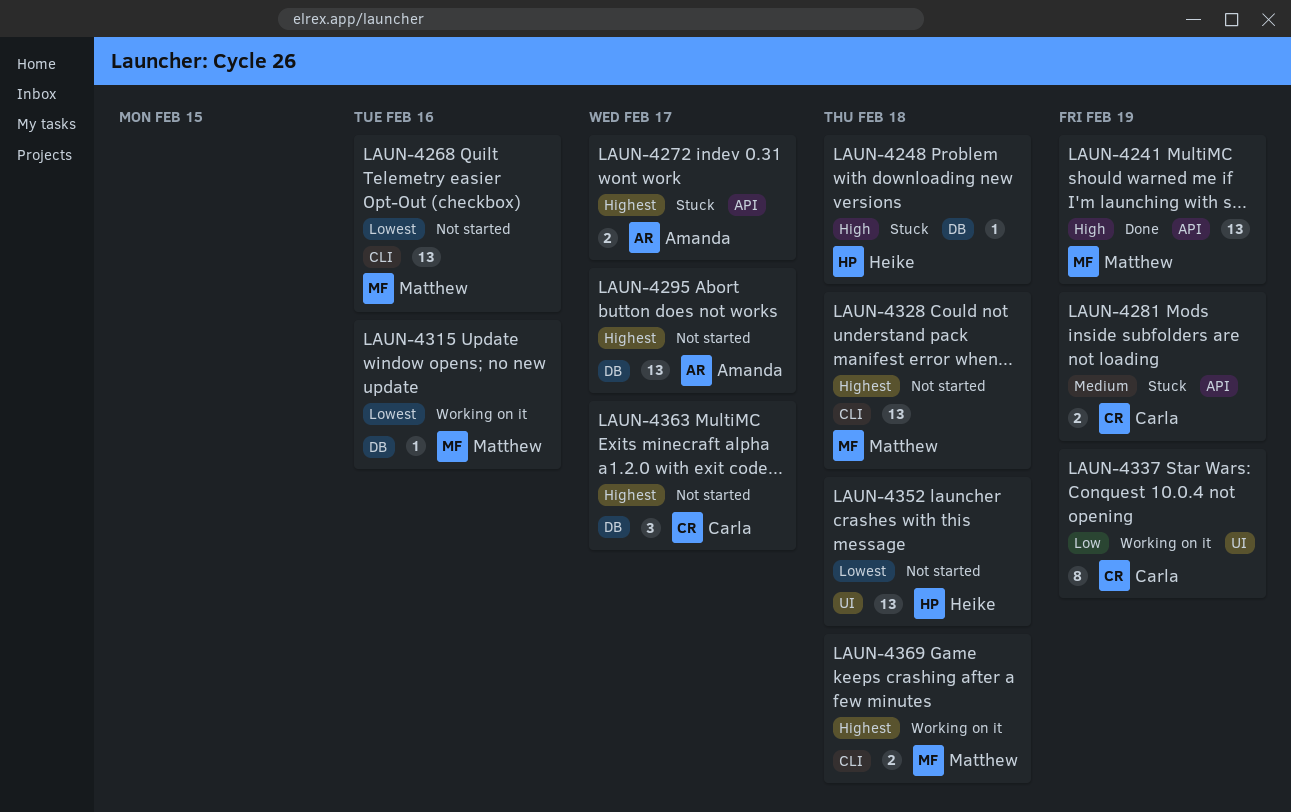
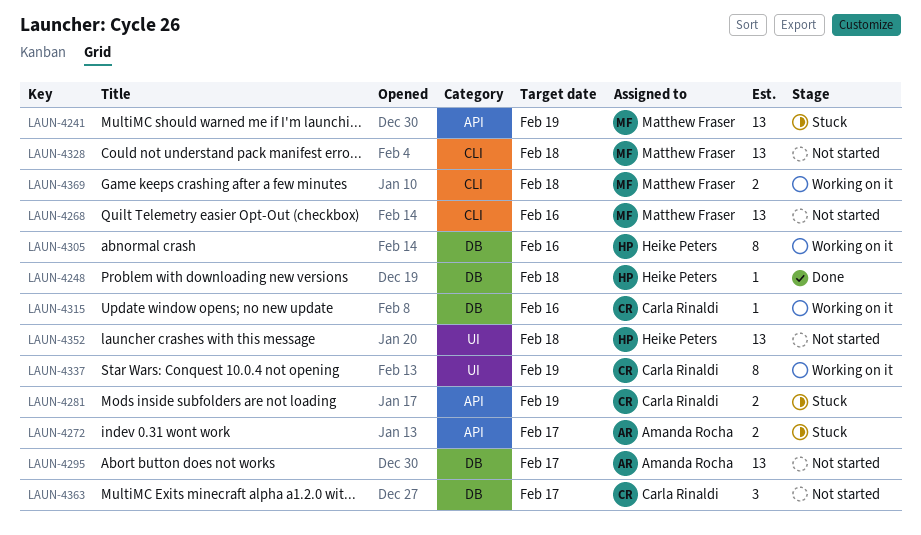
LAUN-4241, status: Done -> Stuck
LAUN-4248, status: Stuck -> Done
LAUN-4305: none -> present
LAUN-4315, owner: Matthew Fraser -> Carla Rinaldi

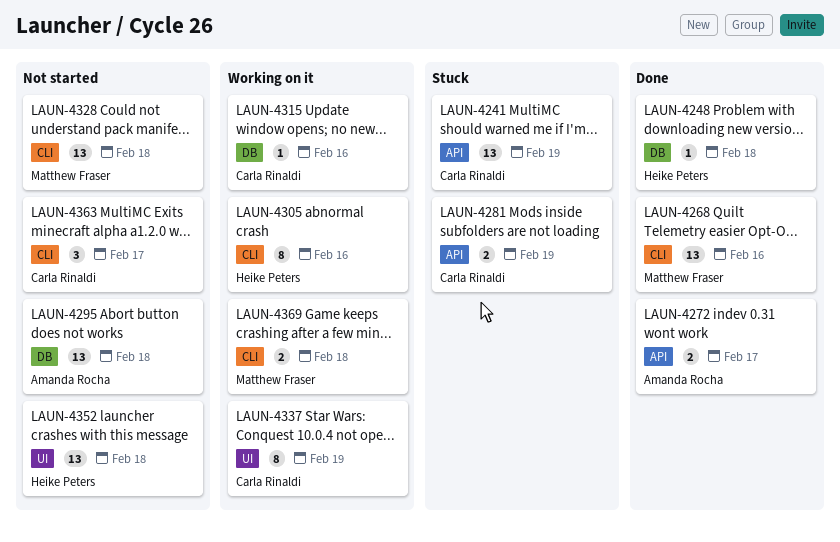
LAUN-4241, owner: Matthew Fraser -> Carla Rinaldi
LAUN-4268, status: Not started -> Done
LAUN-4272, status: Stuck -> Done
LAUN-4295, due: Feb 17 -> Feb 18
LAUN-4305, label: DB -> CLI
LAUN-4363, label: DB -> CLI

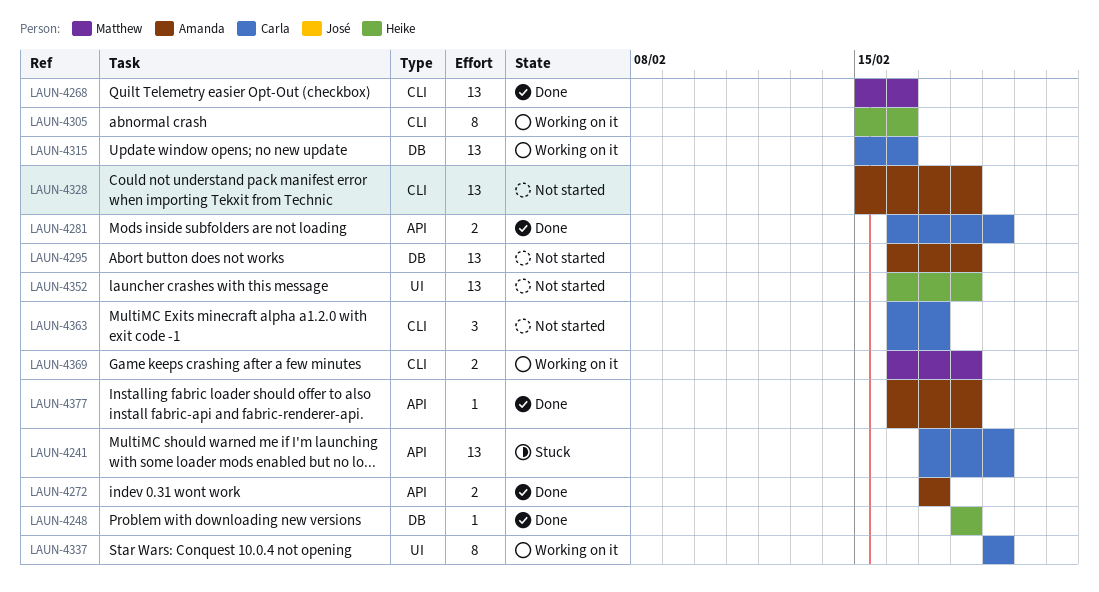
LAUN-4281, status: Stuck -> Done
LAUN-4315, estimate: 1 -> 13
LAUN-4328, owner: Matthew Fraser -> Amanda Rocha
LAUN-4377: none -> present

